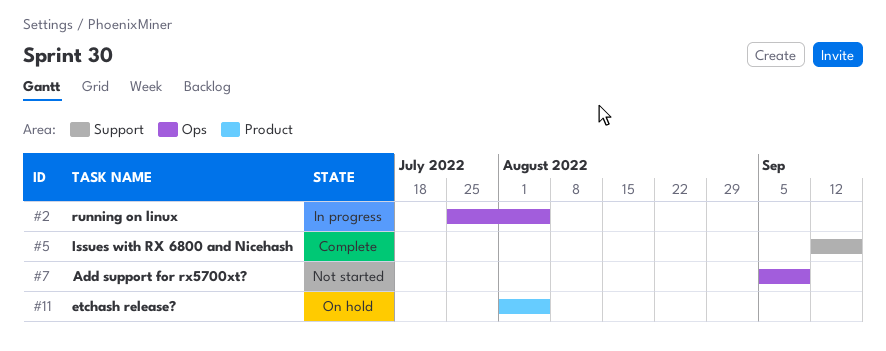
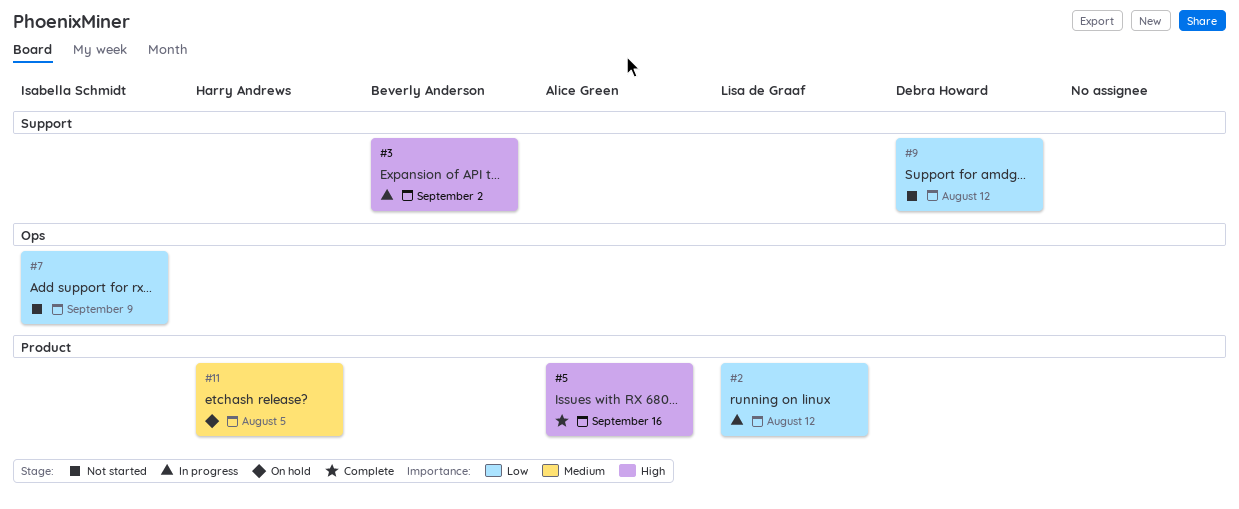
#2, label: Ops -> Product
#2, due: Aug 5 -> Aug 12
#3: none -> present
#5, label: Support -> Product
#9: none -> present

